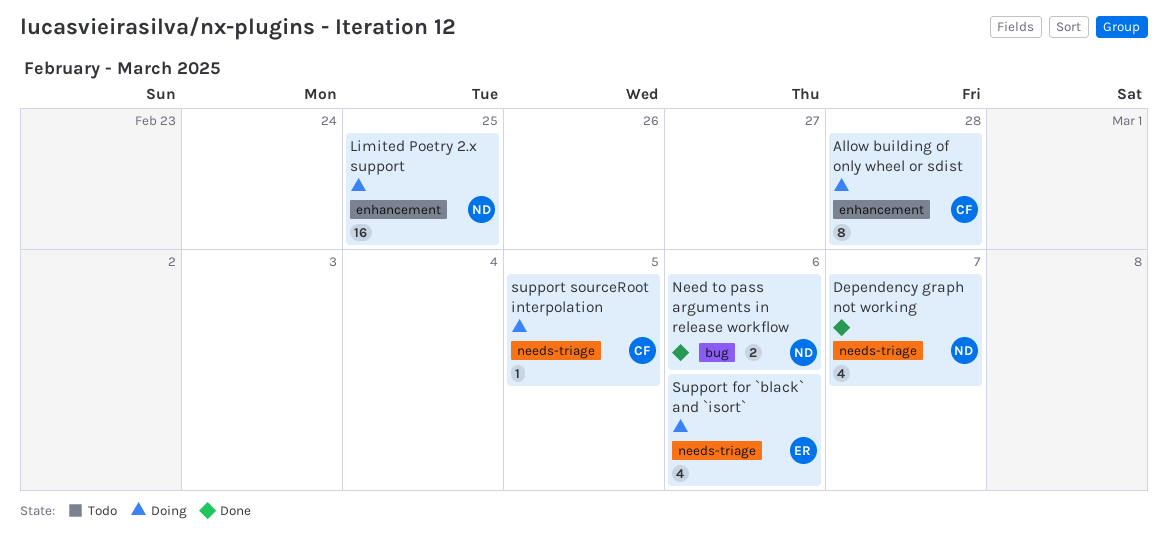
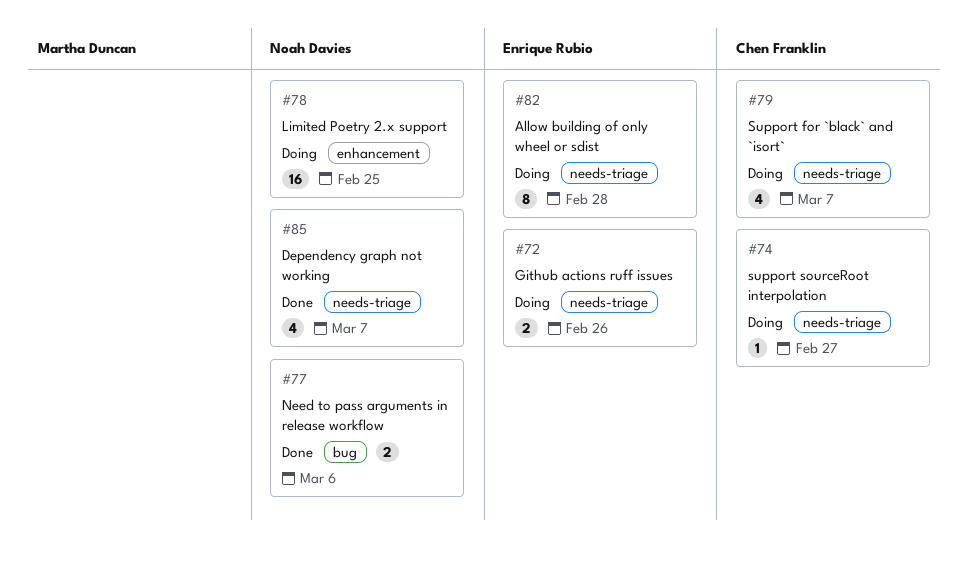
Allow building of only wheel or sdist, owner: Chen Franklin -> Enrique Rubio
Allow building of only wheel or sdist, label: enhancement -> needs-triage
Github actions ruff issues: none -> present
Support for `black` and `isort`, owner: Enrique Rubio -> Chen Franklin
Support for `black` and `isort`, due: Mar 6 -> Mar 7
support sourceRoot interpolation, due: Mar 5 -> Feb 27

